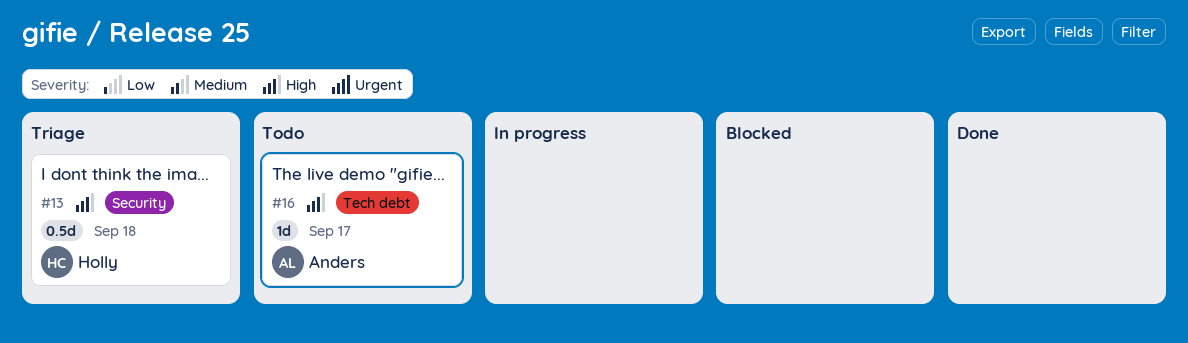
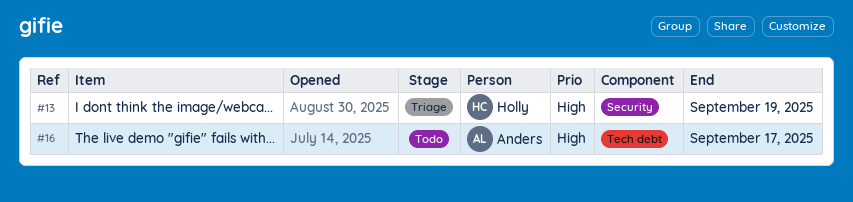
#13, due: Sep 18 -> Sep 19

